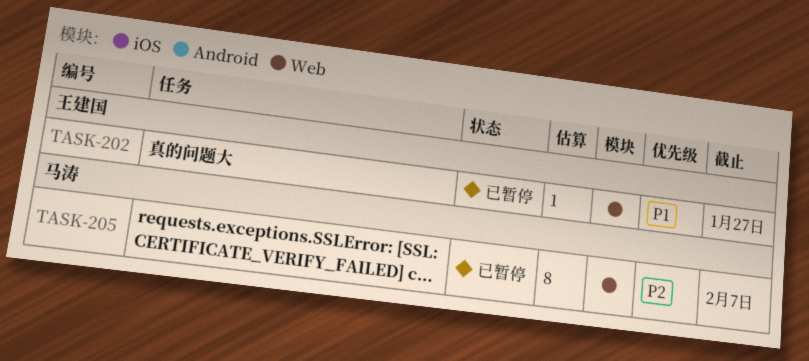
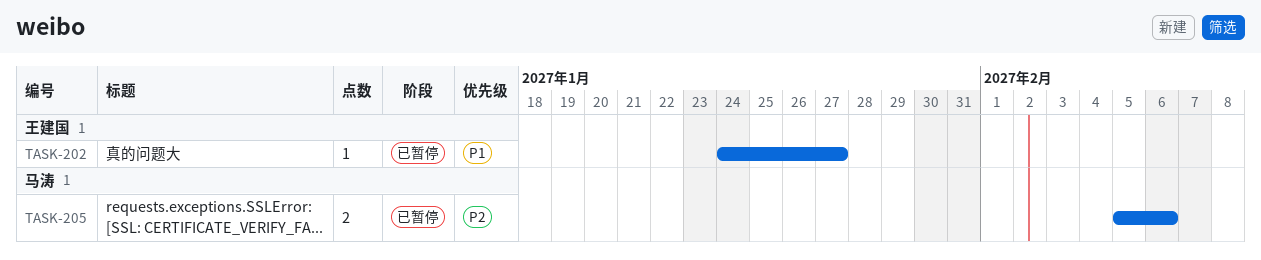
TASK-205, estimate: 8 -> 2
TASK-205, due: Feb 7 -> Feb 6

